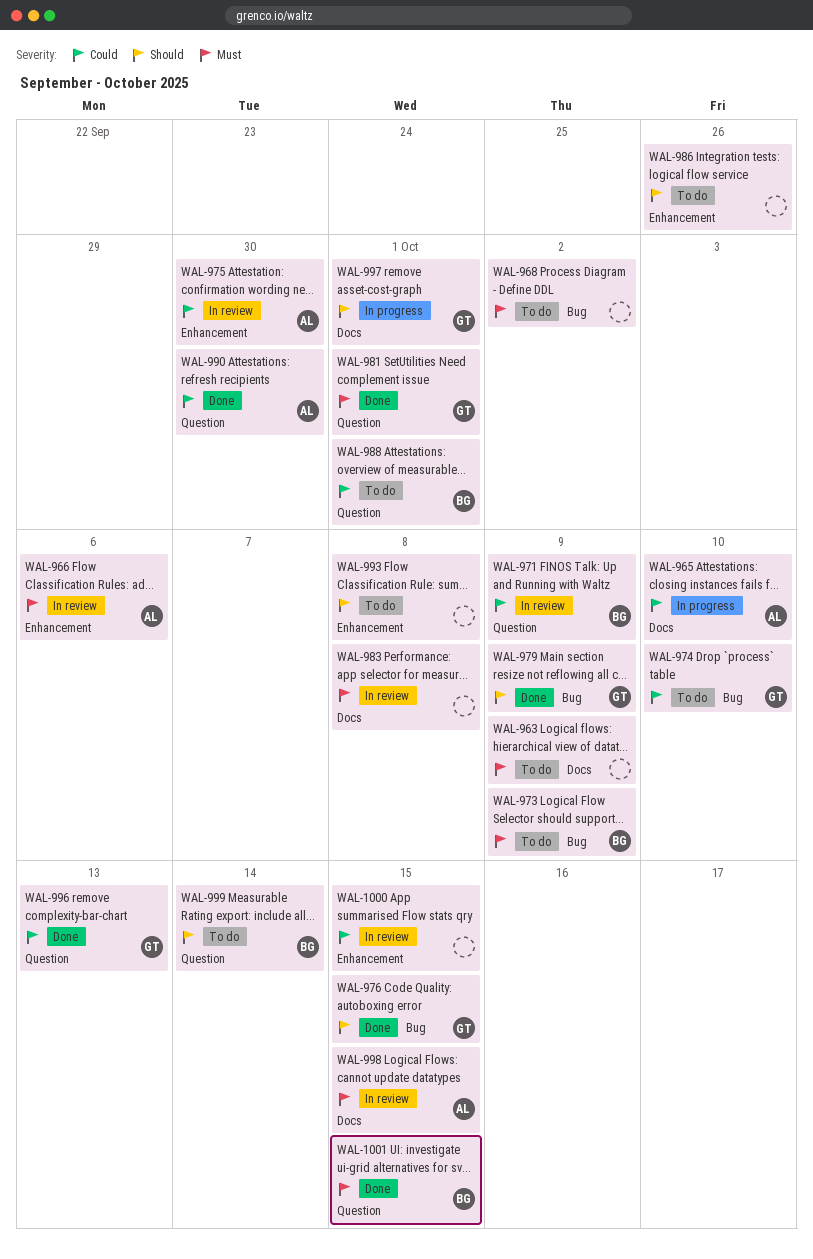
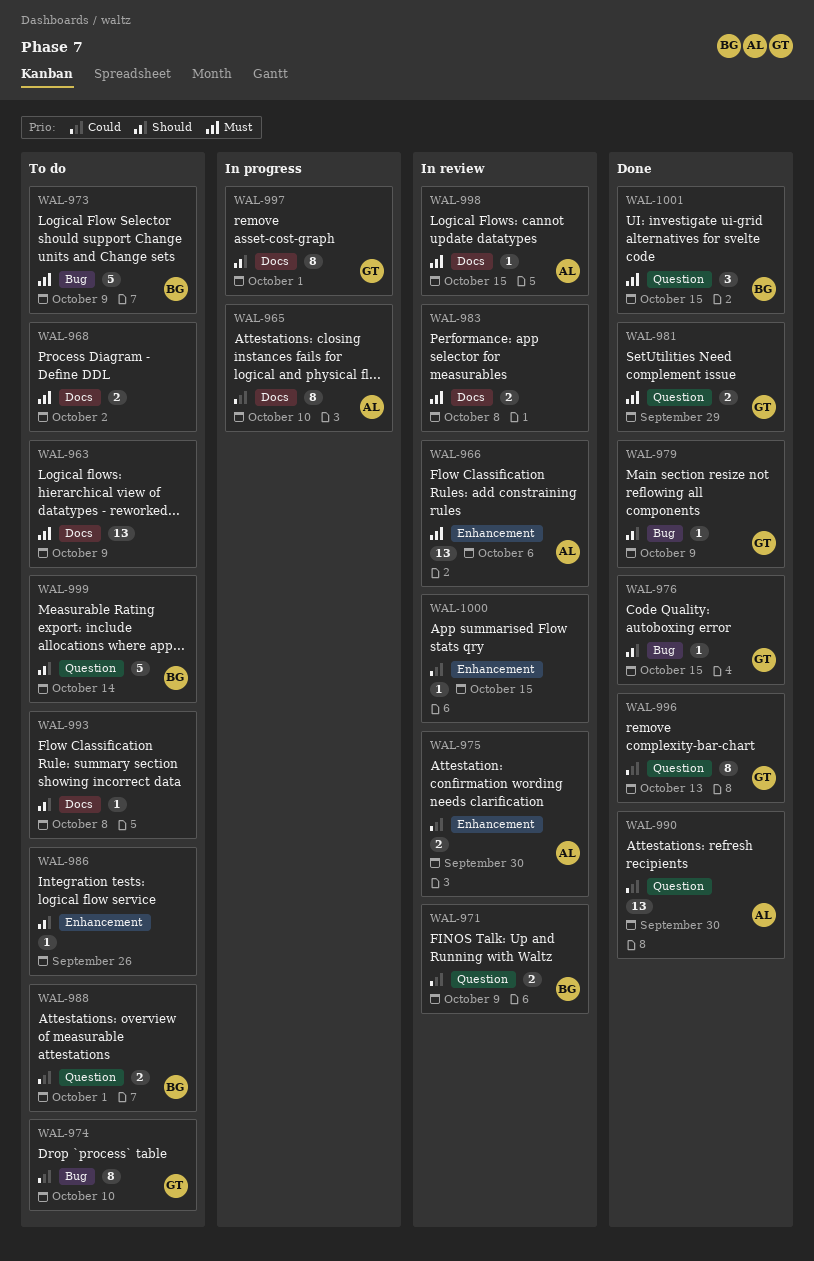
WAL-968, label: Bug -> Docs
WAL-981, due: Oct 1 -> Sep 29
WAL-993, label: Enhancement -> Docs

